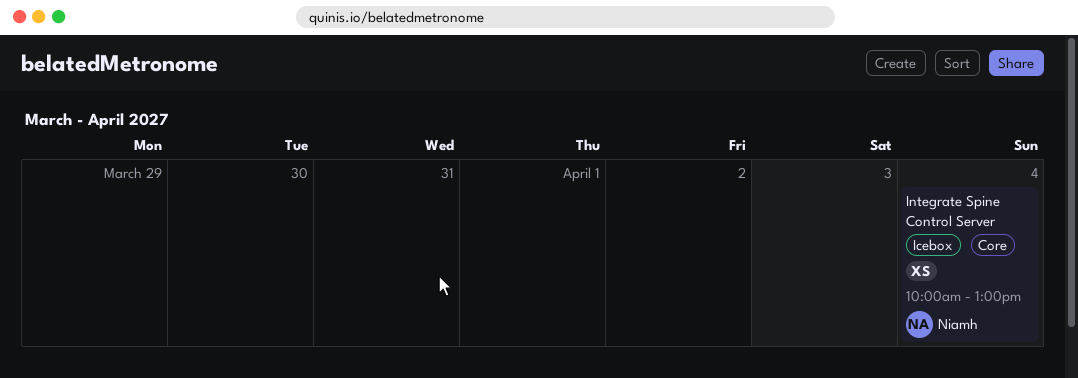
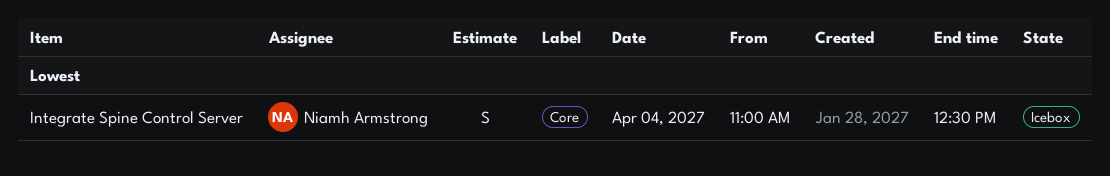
Integrate Spine Control Server, estimate: XS -> S
Integrate Spine Control Server, begins: 10:00 -> 11:00
Integrate Spine Control Server, ends: 13:00 -> 12:30

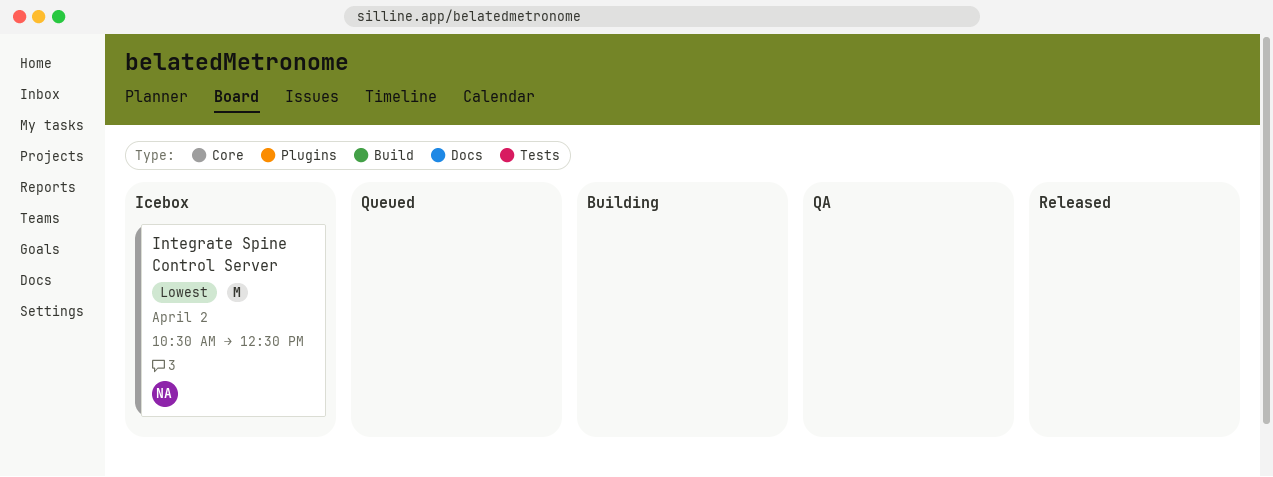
Integrate Spine Control Server, estimate: S -> M
Integrate Spine Control Server, day: Apr 4 -> Apr 2
Integrate Spine Control Server, begins: 11:00 -> 10:30

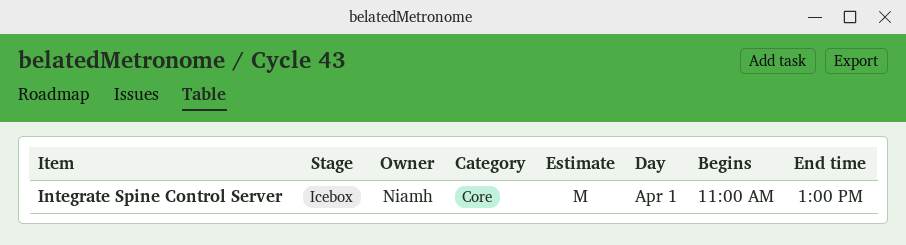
Integrate Spine Control Server, day: Apr 2 -> Apr 1
Integrate Spine Control Server, begins: 10:30 -> 11:00
Integrate Spine Control Server, ends: 12:30 -> 13:00

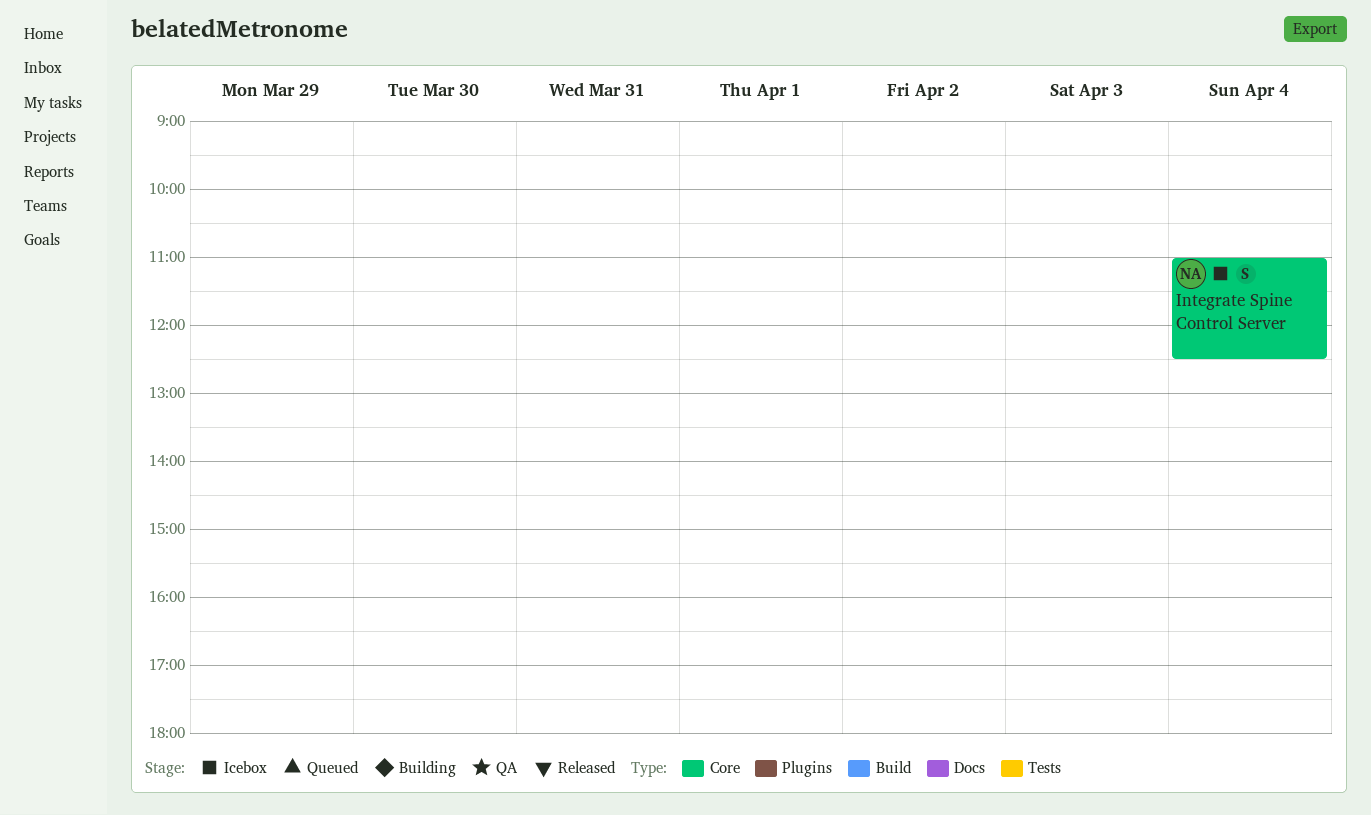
Integrate Spine Control Server, estimate: M -> S
Integrate Spine Control Server, day: Apr 1 -> Apr 4
Integrate Spine Control Server, ends: 13:00 -> 12:30

